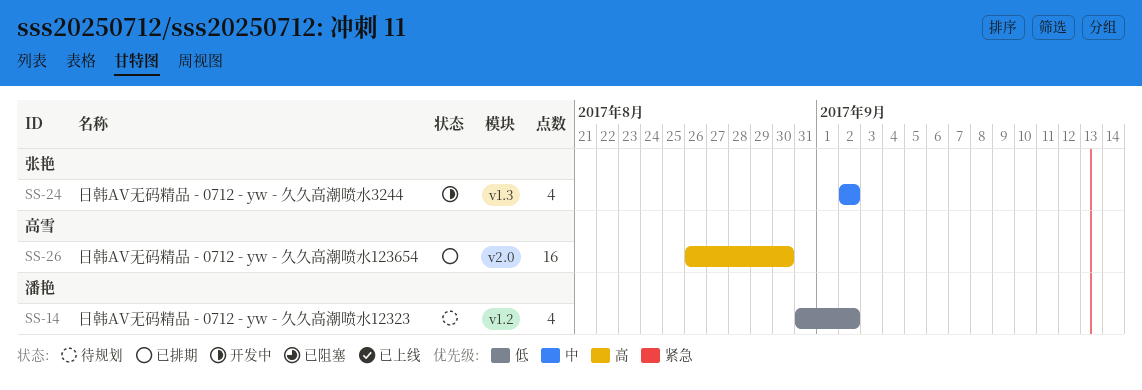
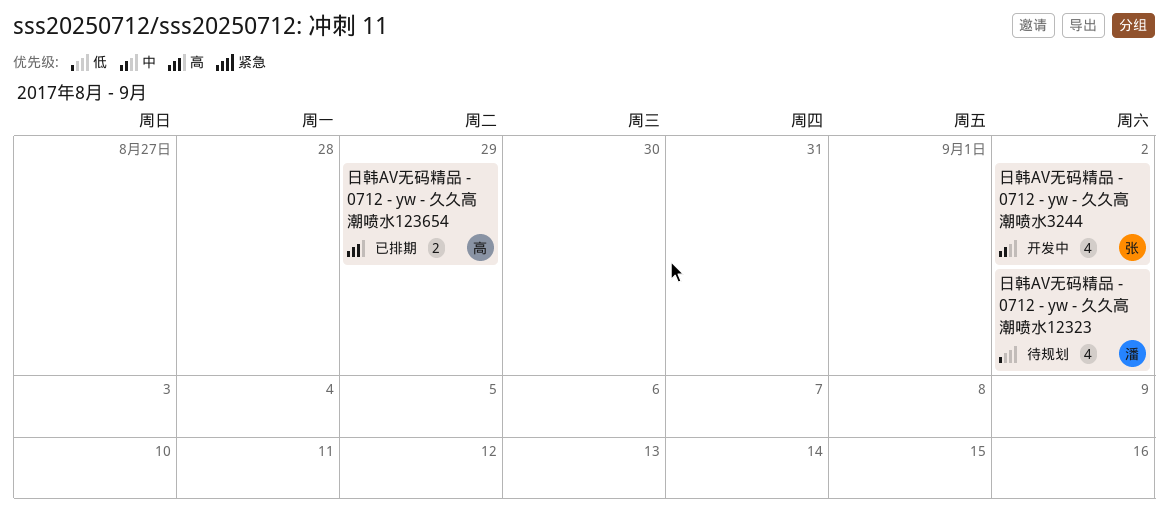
日韩AV无码精品 - 0712 - yw - 久久高潮喷水123654, estimate: 16 -> 2
日韩AV无码精品 - 0712 - yw - 久久高潮喷水123654, due: Aug 30 -> Aug 29

